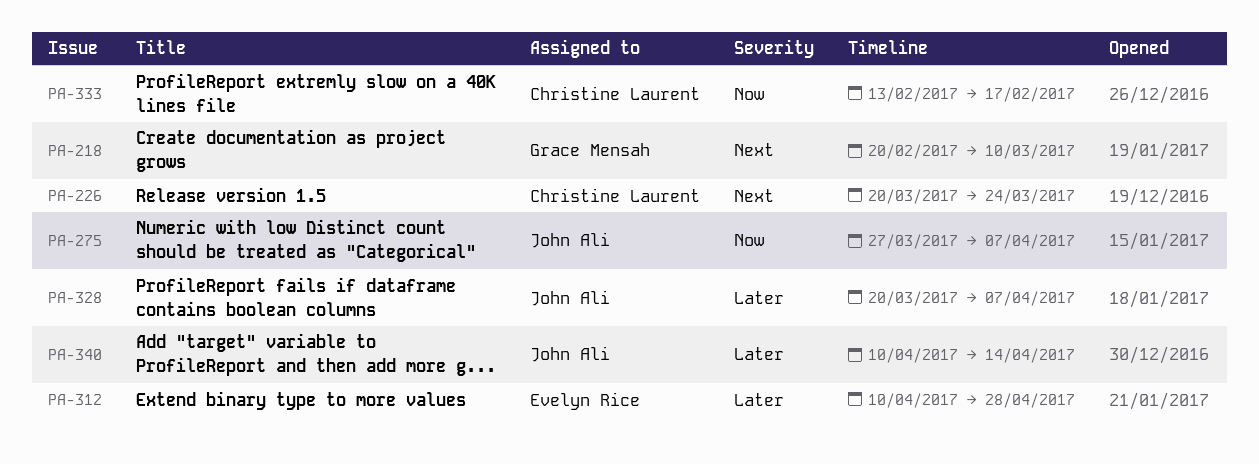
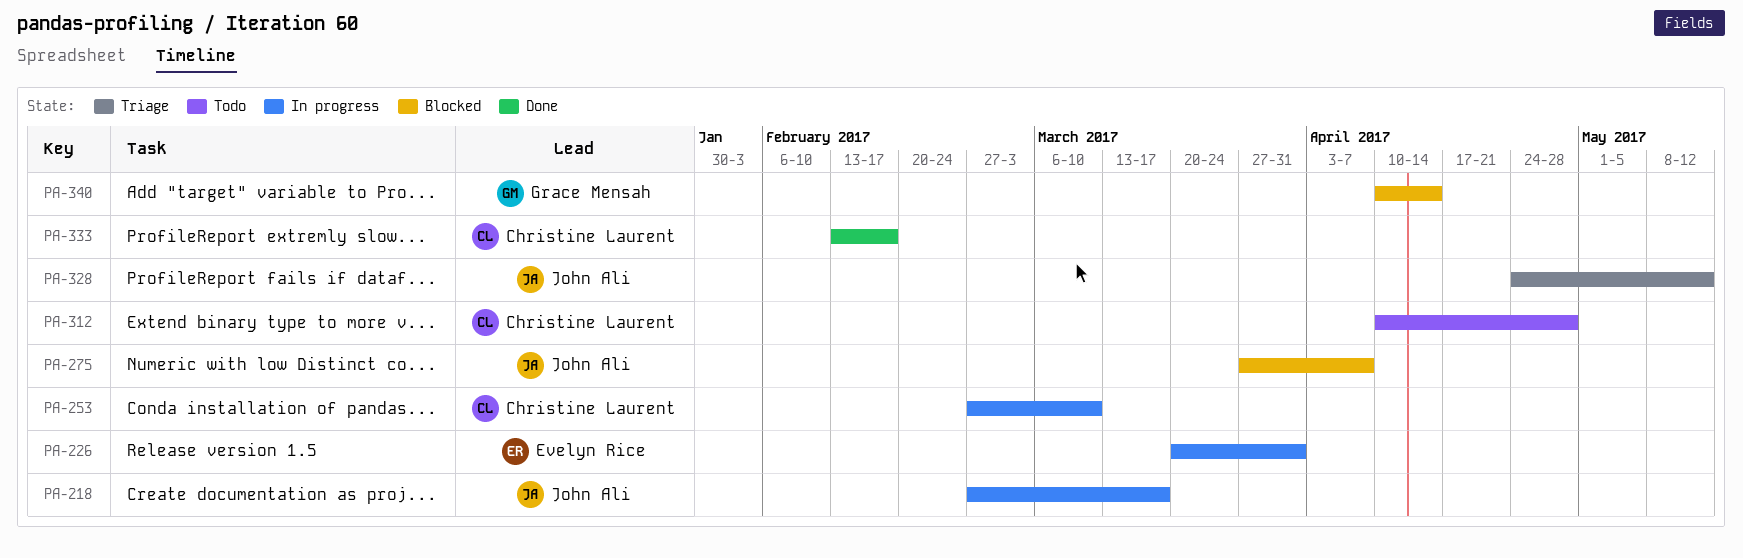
PA-218, owner: Grace Mensah -> John Ali
PA-218, start: Feb 20 -> Feb 27
PA-218, due: Mar 10 -> Mar 17
PA-226, owner: Christine Laurent -> Evelyn Rice
PA-226, due: Mar 24 -> Mar 31
PA-253: none -> present
PA-312, owner: Evelyn Rice -> Christine Laurent
PA-328, start: Mar 20 -> Apr 24
PA-328, due: Apr 7 -> May 12
PA-340, owner: John Ali -> Grace Mensah

